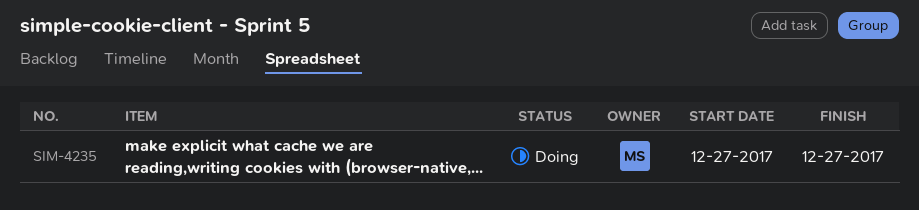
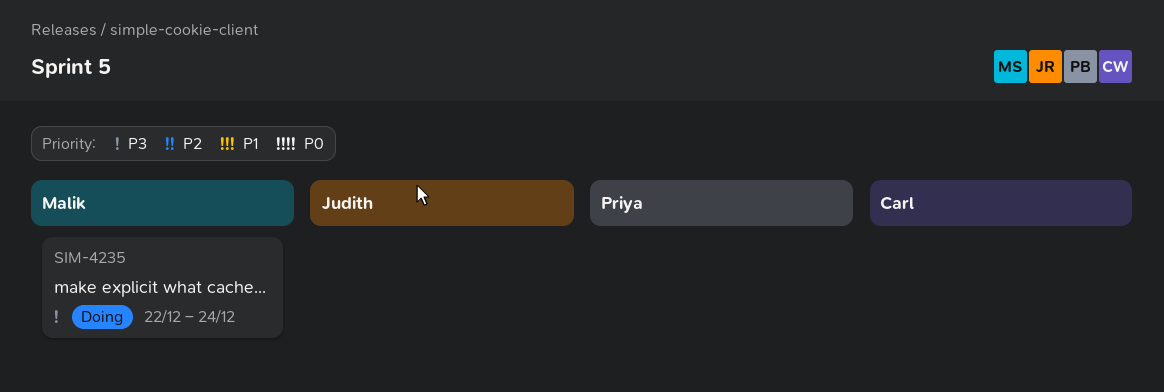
SIM-4235, start: Dec 27 -> Dec 22
SIM-4235, due: Dec 27 -> Dec 24

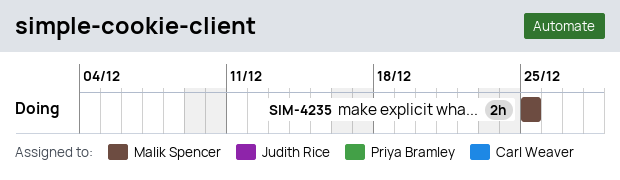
SIM-4235, start: Dec 22 -> Dec 25
SIM-4235, due: Dec 24 -> Dec 25

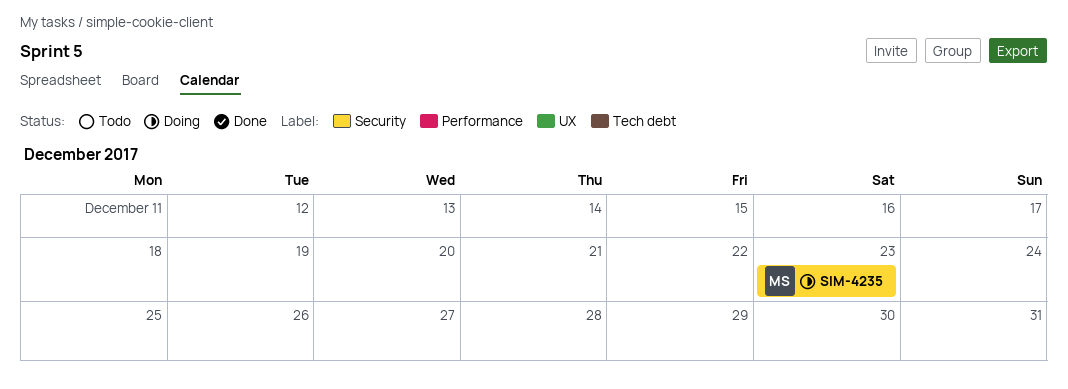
SIM-4235, start: Dec 25 -> Dec 23
SIM-4235, due: Dec 25 -> Dec 23

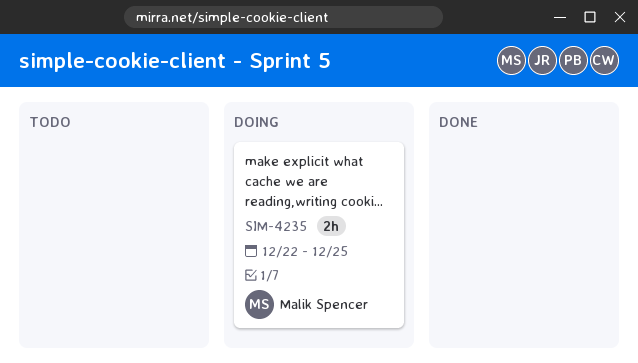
SIM-4235, start: Dec 23 -> Dec 22
SIM-4235, due: Dec 23 -> Dec 25

